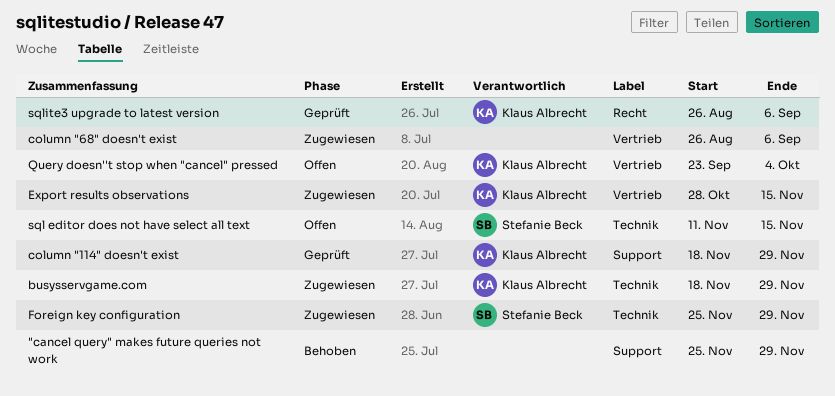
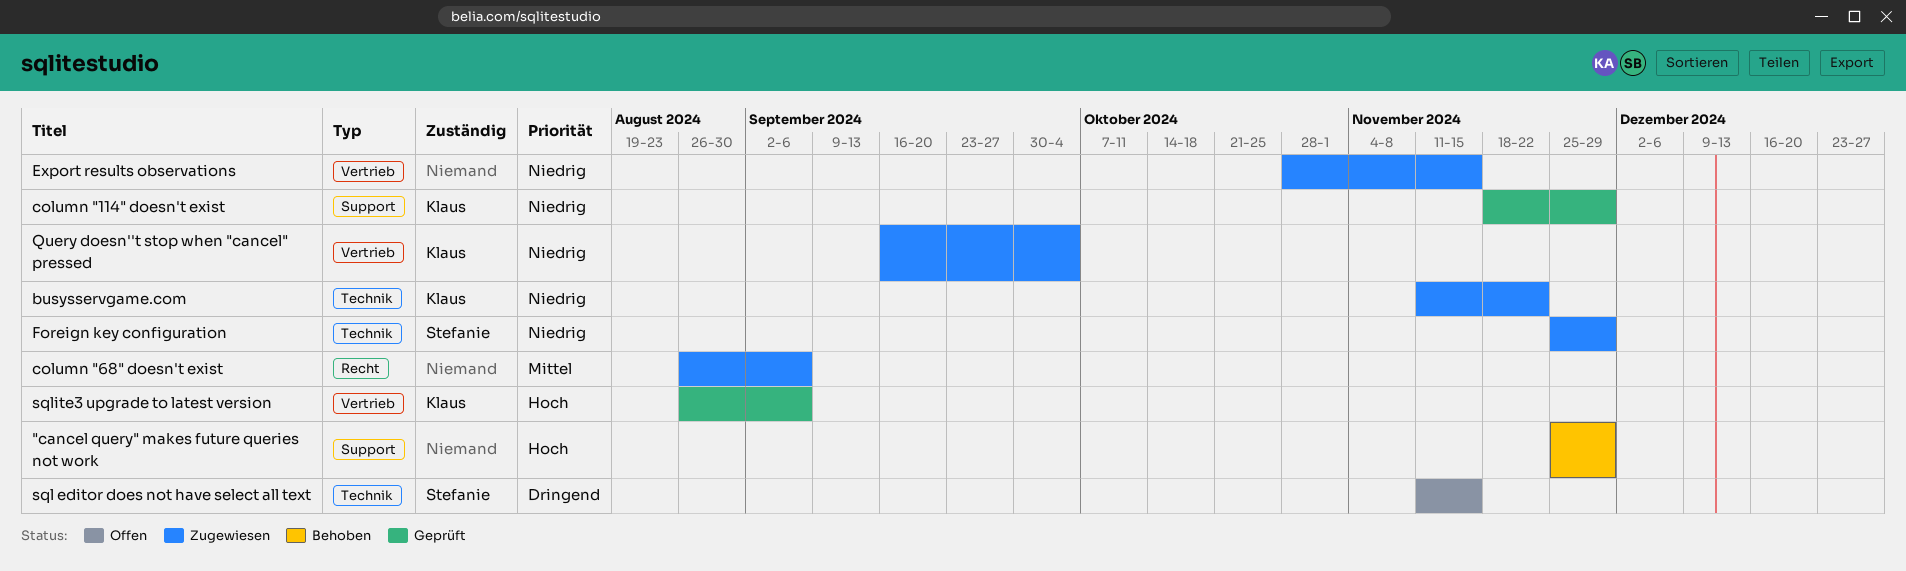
busysservgame.com, start: Nov 18 -> Nov 11
busysservgame.com, due: Nov 29 -> Nov 22
column "68" doesn't exist, label: Vertrieb -> Recht
Export results observations, owner: Klaus Albrecht -> none
Query doesn''t stop when "cancel" pressed, status: Offen -> Zugewiesen
Query doesn''t stop when "cancel" pressed, start: Sep 23 -> Sep 16
sqlite3 upgrade to latest version, label: Recht -> Vertrieb

